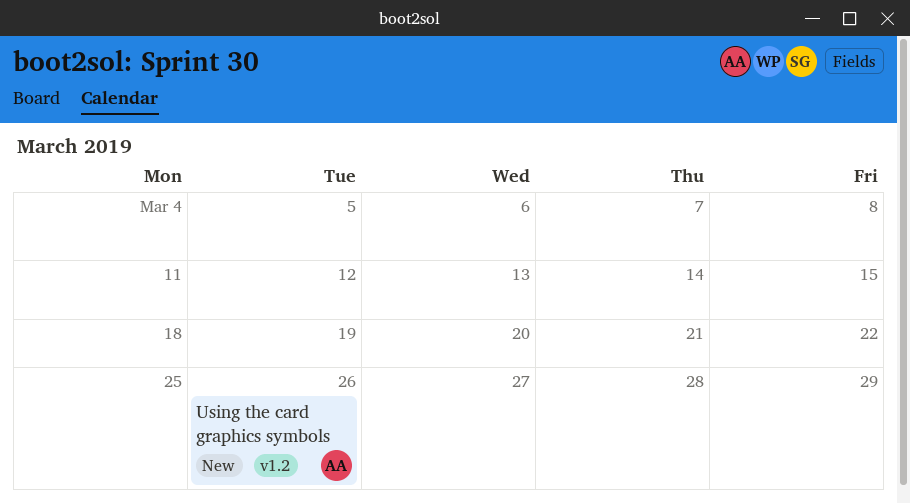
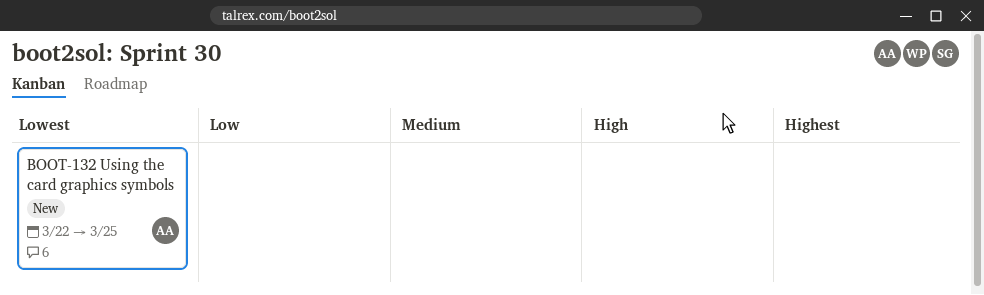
Using the card graphics symbols, due: Mar 26 -> Mar 25

